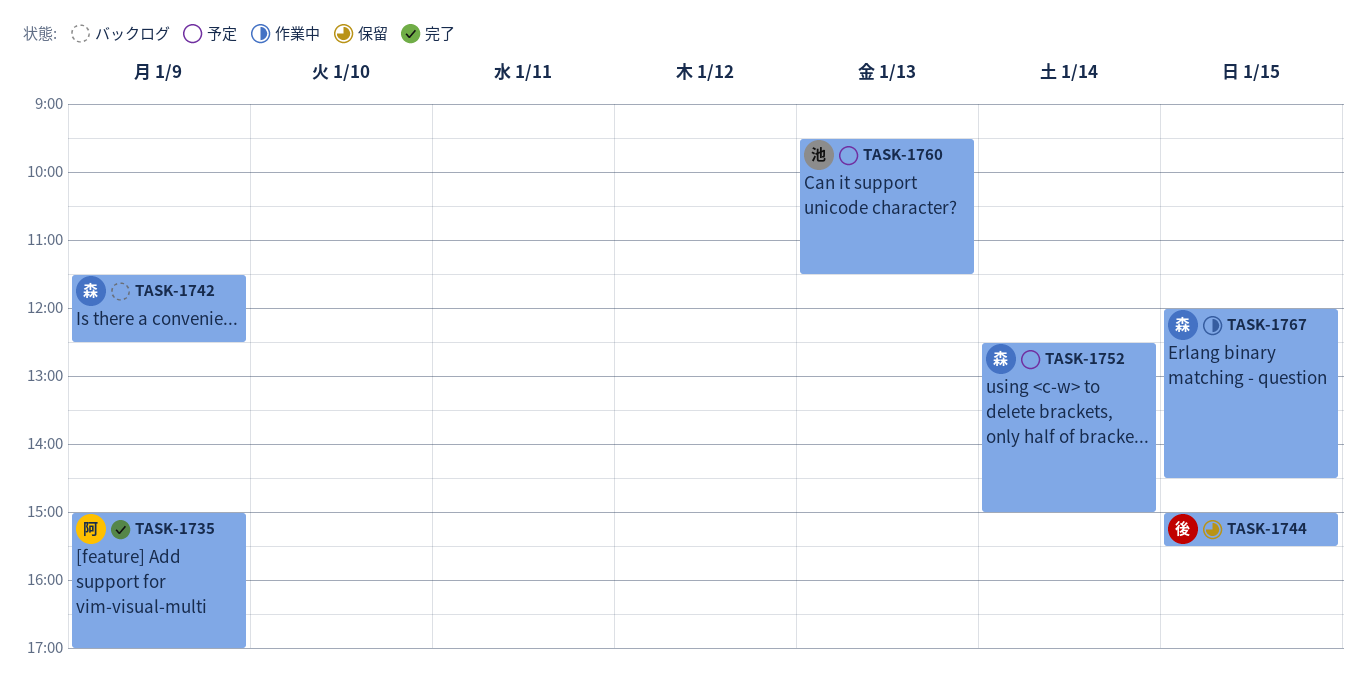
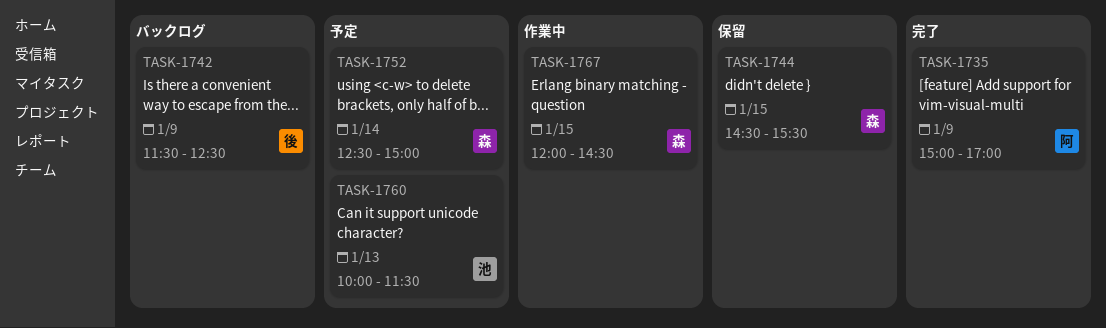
TASK-1742, owner: 森 -> 後
TASK-1744, owner: 後 -> 森
TASK-1744, begins: 15:00 -> 14:30
TASK-1760, begins: 09:30 -> 10:00

